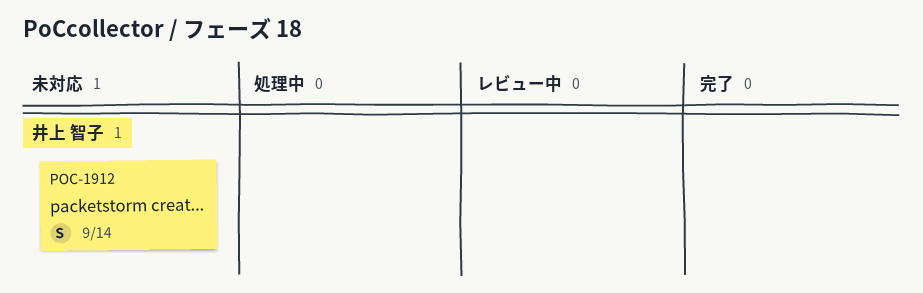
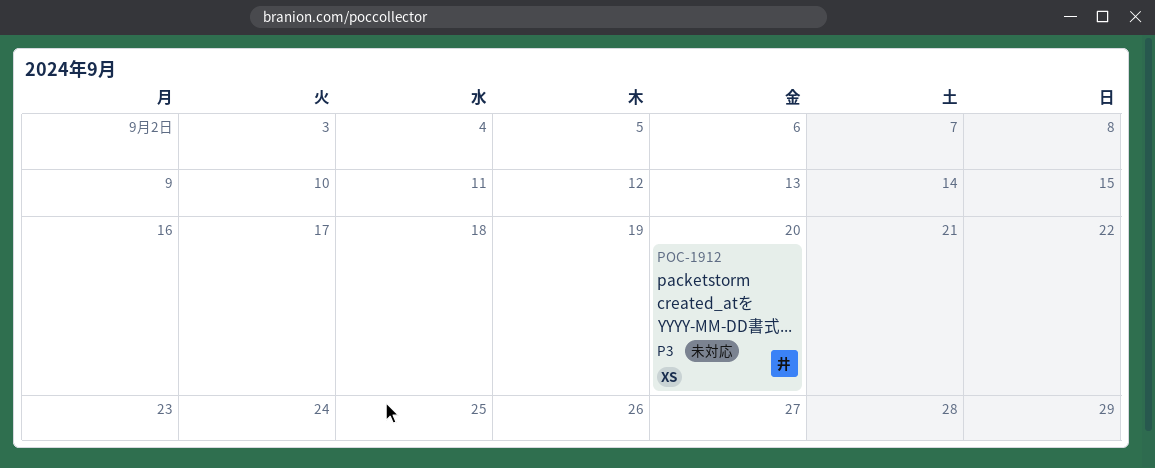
POC-1912, estimate: S -> XS
POC-1912, due: Sep 14 -> Sep 20

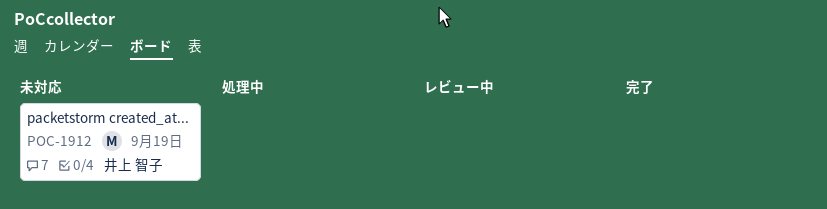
POC-1912, estimate: XS -> M
POC-1912, due: Sep 20 -> Sep 19

